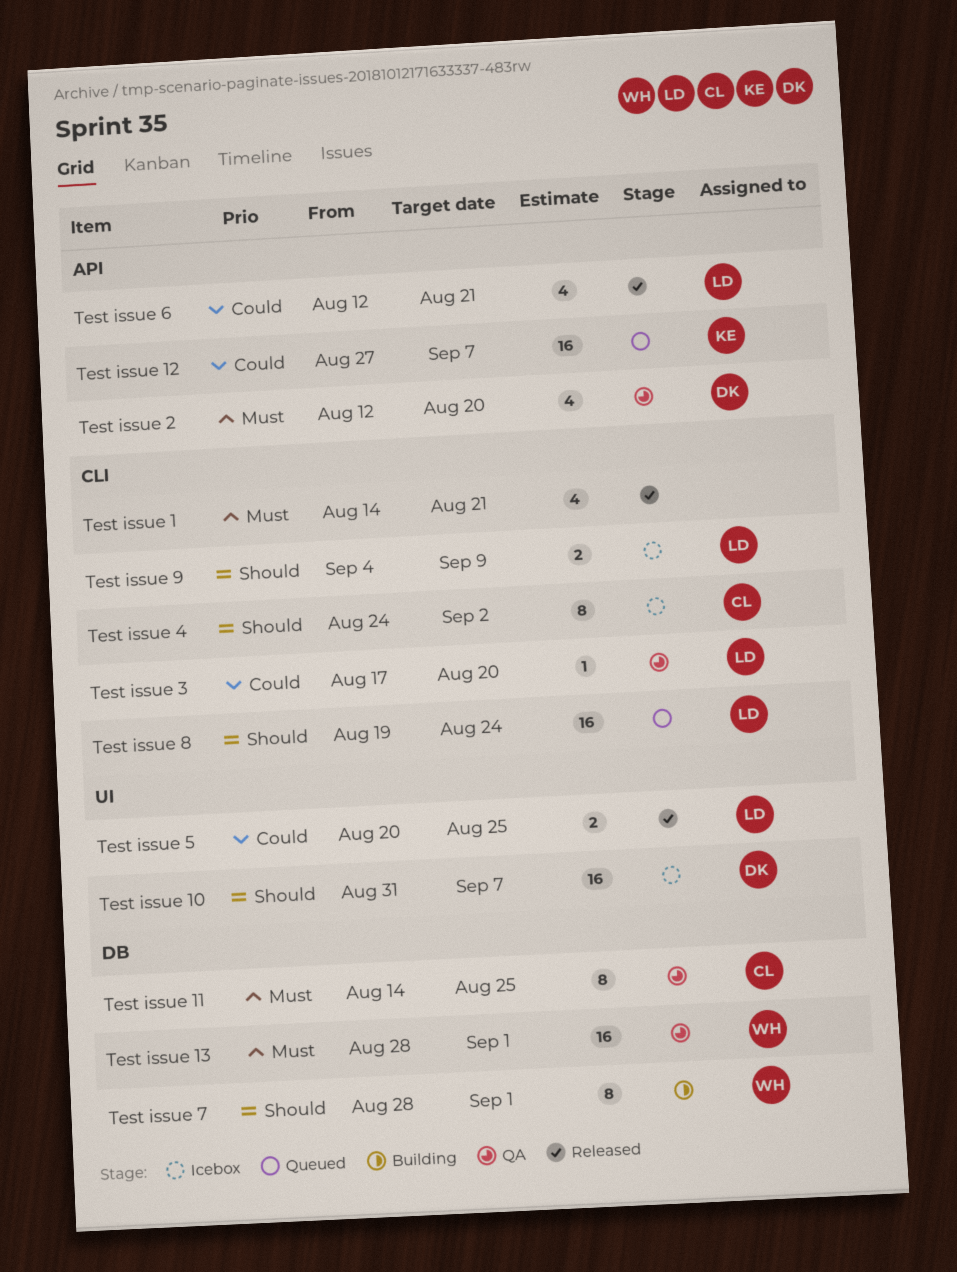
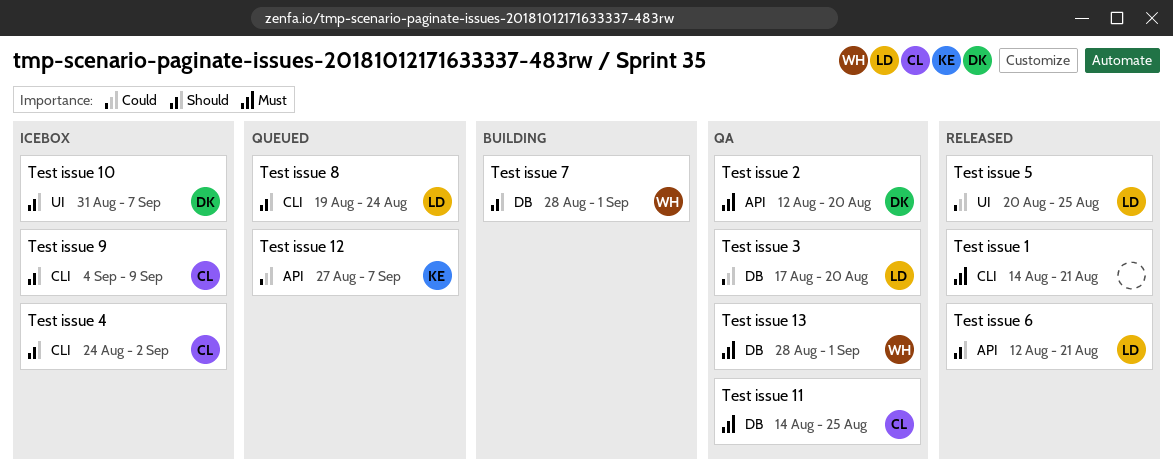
Test issue 3, label: CLI -> DB
Test issue 6, priority: Could -> Should
Test issue 9, owner: LD -> CL

